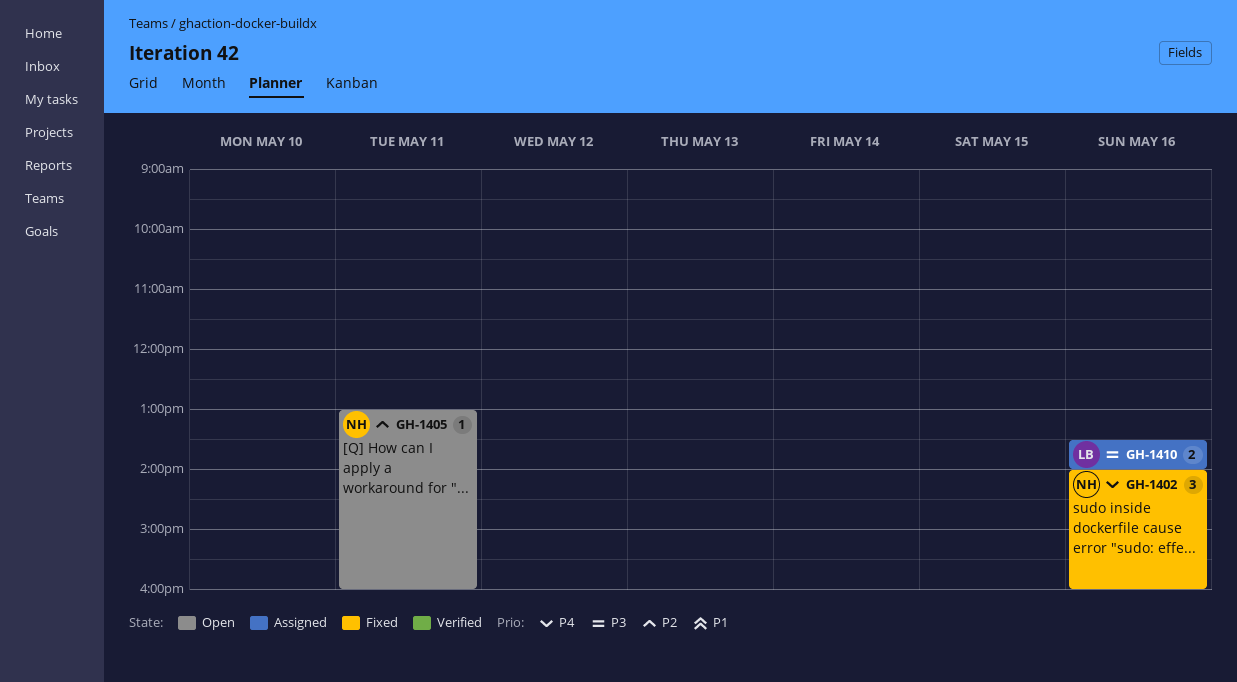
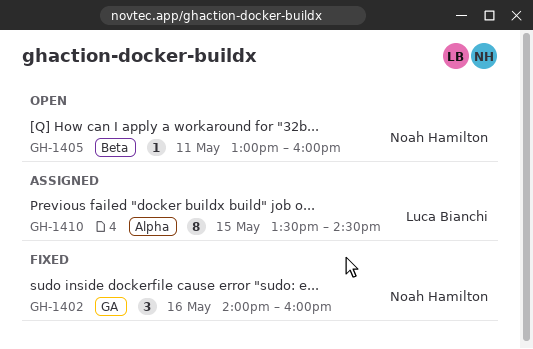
GH-1410, estimate: 2 -> 8
GH-1410, day: May 16 -> May 15
GH-1410, ends: 14:00 -> 14:30

